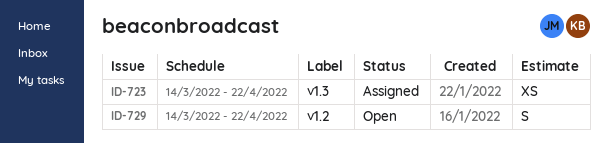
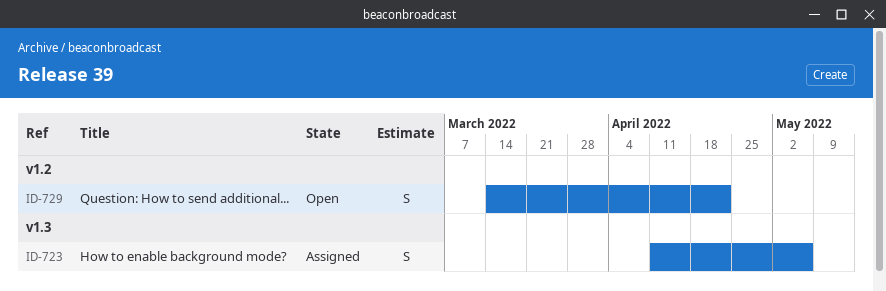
ID-723, estimate: XS -> S
ID-723, start: Mar 14 -> Apr 11
ID-723, due: Apr 22 -> May 6

